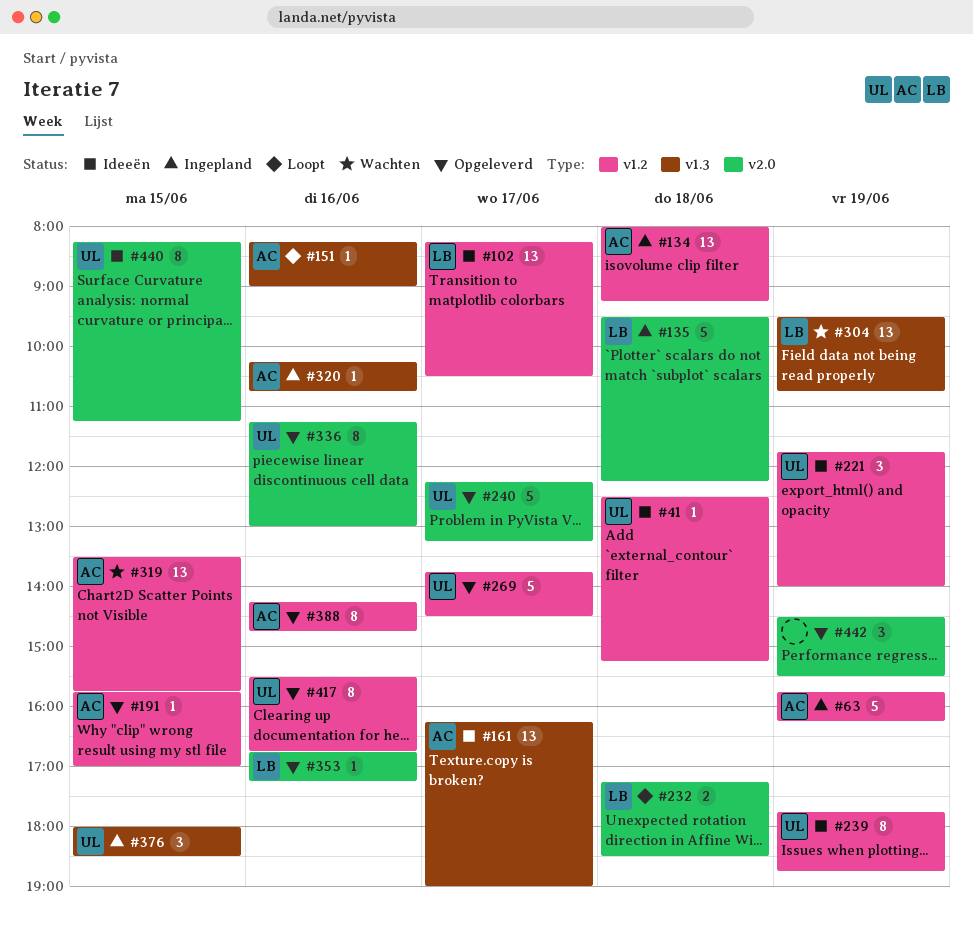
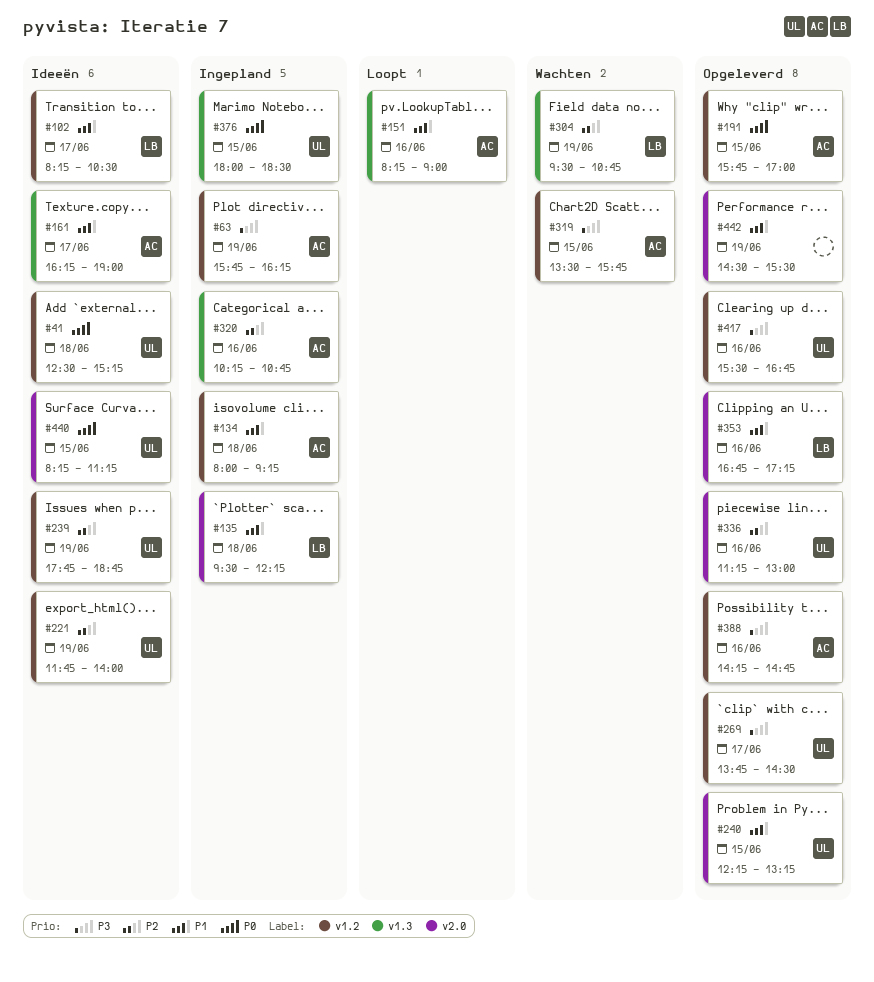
#232: present -> none
#240, day: Jun 17 -> Jun 15

